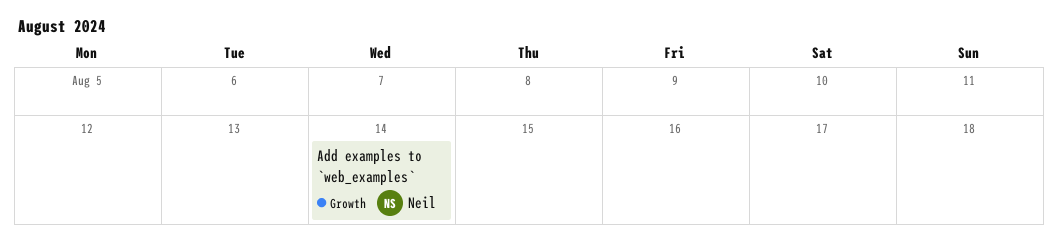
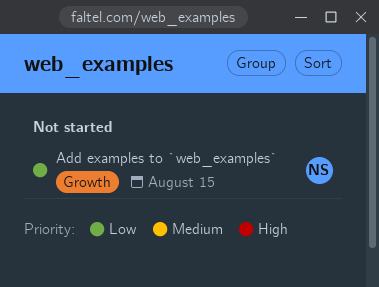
Add examples to `web_examples`, due: Aug 14 -> Aug 15

